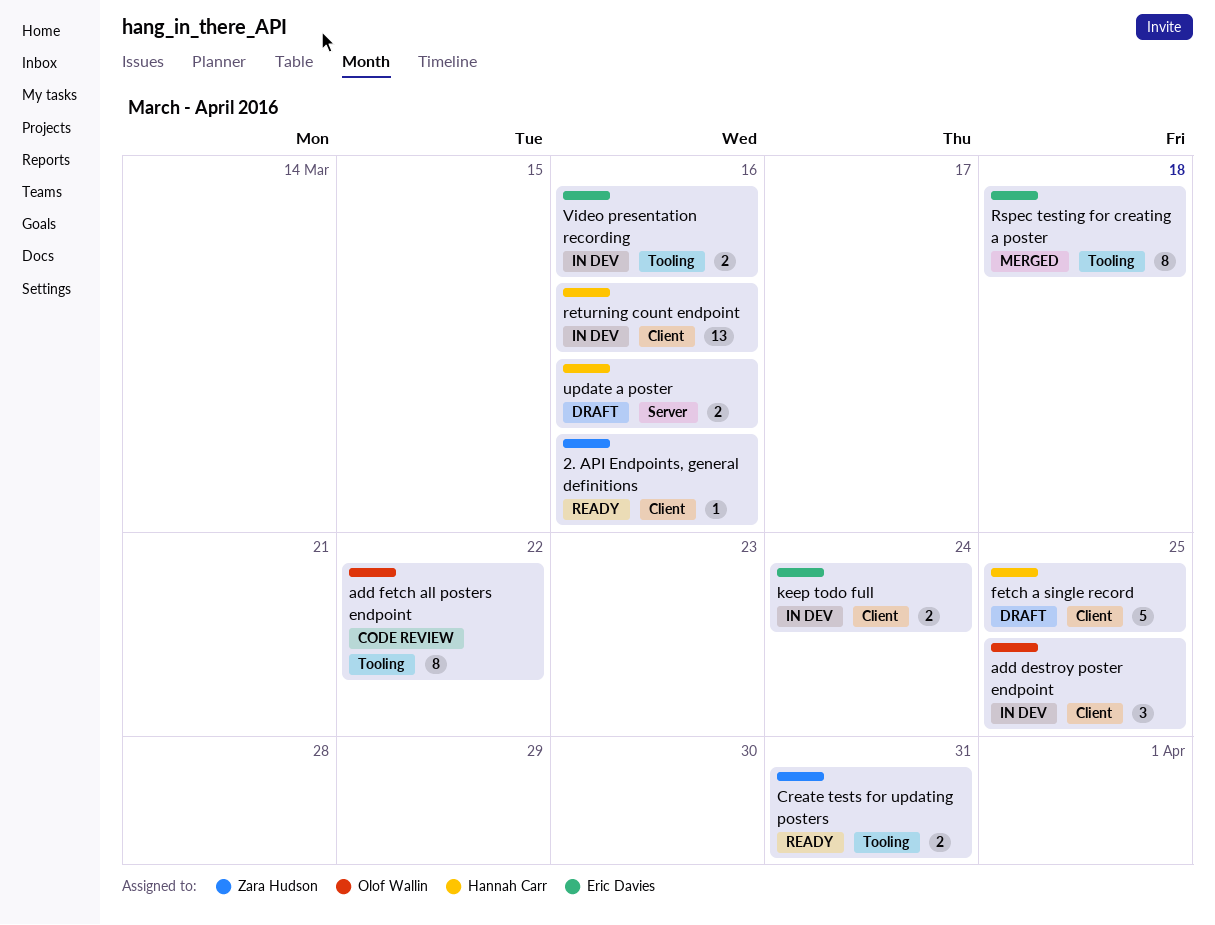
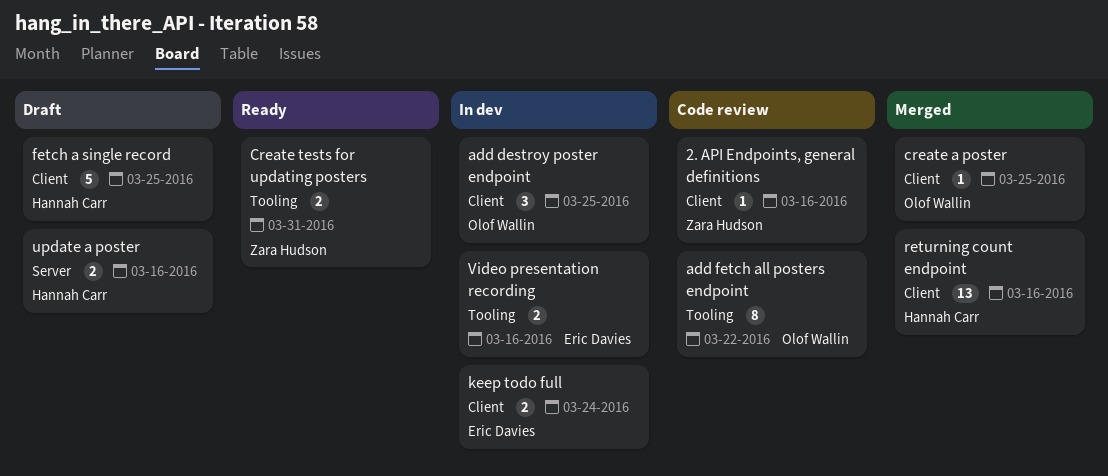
2. API Endpoints, general definitions, status: Ready -> Code review
create a poster: none -> present
returning count endpoint, status: In dev -> Merged
Rspec testing for creating a poster: present -> none

